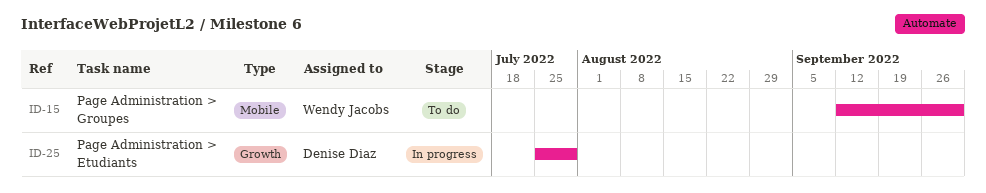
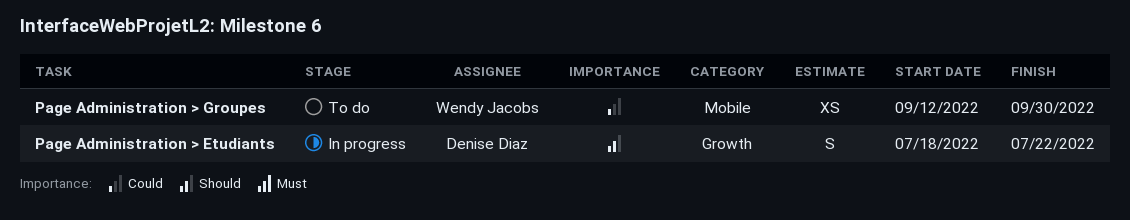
Page Administration > Etudiants, start: Jul 25 -> Jul 18
Page Administration > Etudiants, due: Jul 29 -> Jul 22

